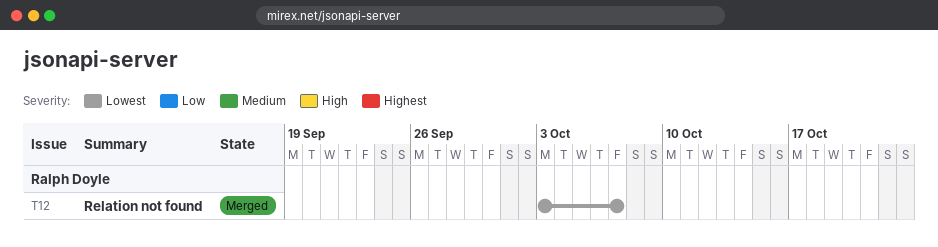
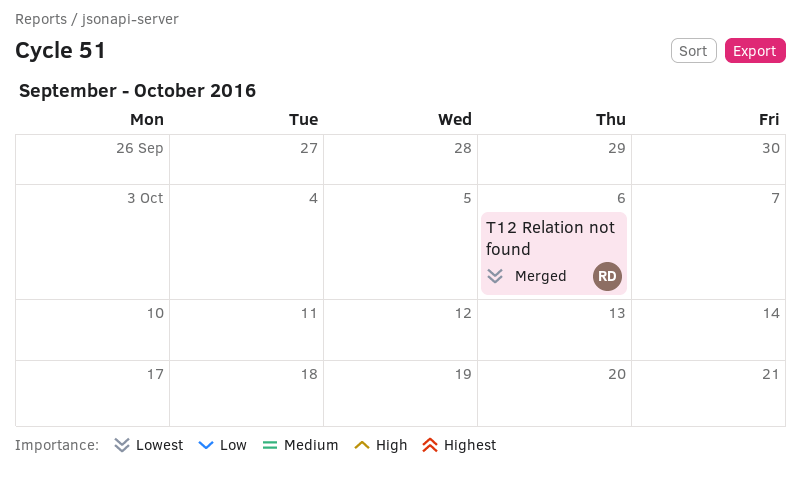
T12, due: Oct 7 -> Oct 6

